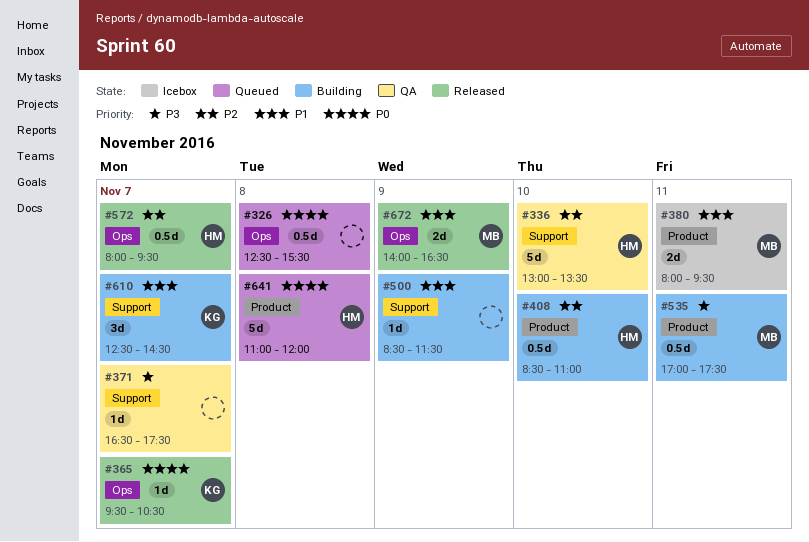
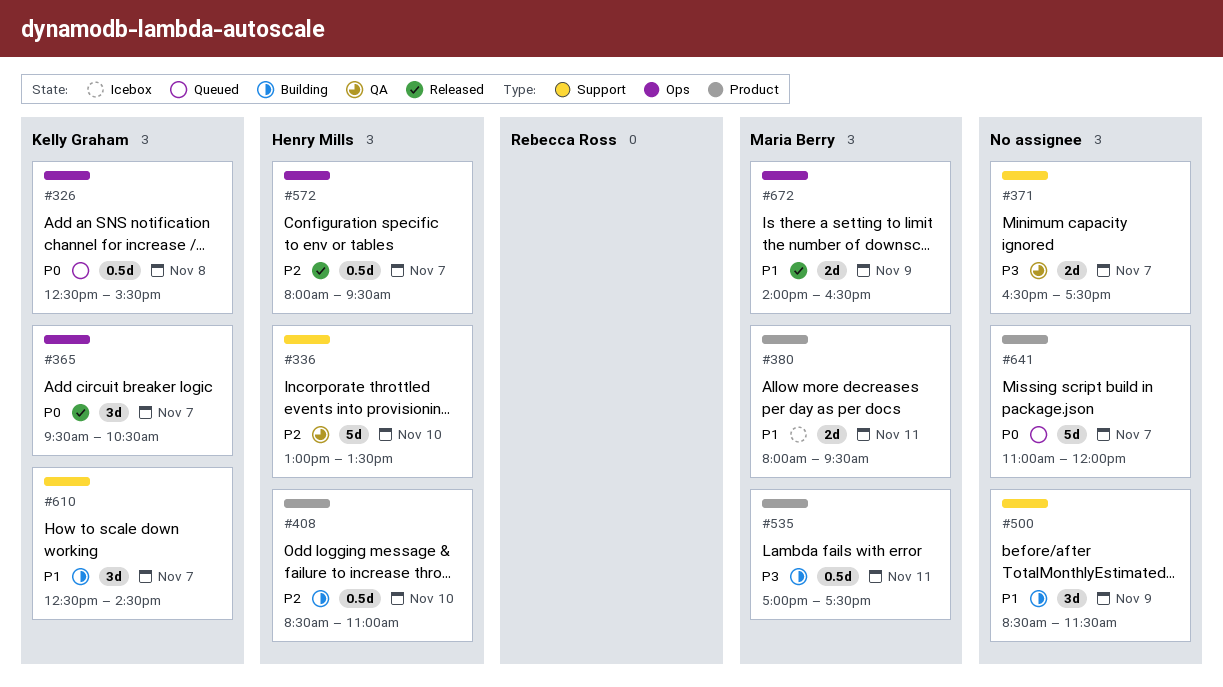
#326, owner: none -> Kelly Graham
#365, estimate: 1d -> 3d
#371, estimate: 1d -> 2d
#500, estimate: 1d -> 3d
#641, owner: Henry Mills -> none
#641, day: Nov 8 -> Nov 7

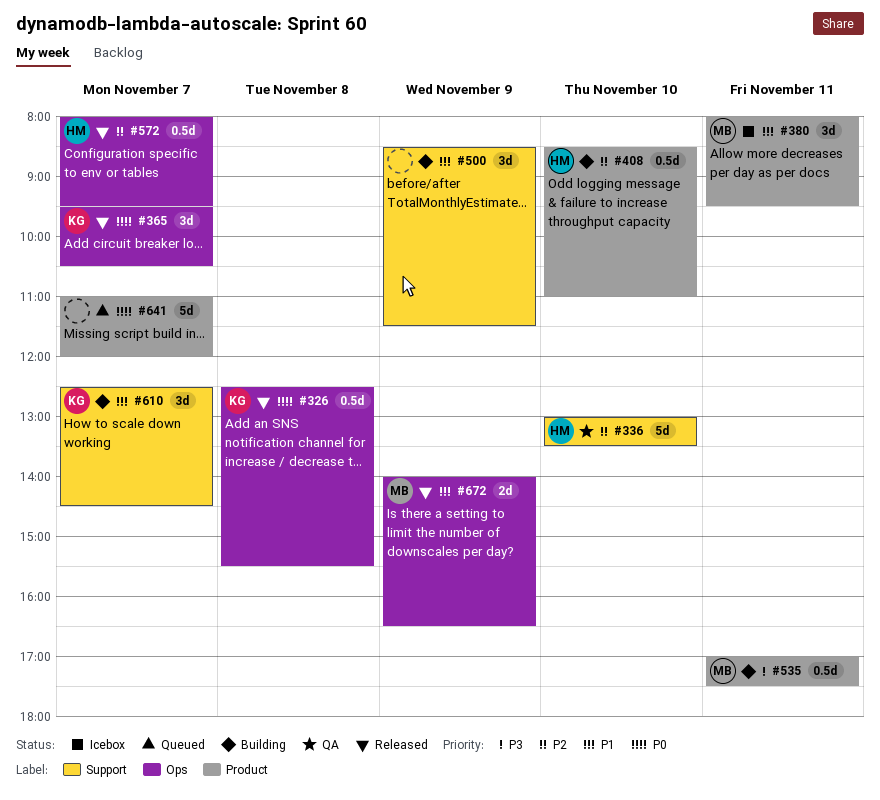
#326, status: Queued -> Released
#371: present -> none
#380, estimate: 2d -> 3d

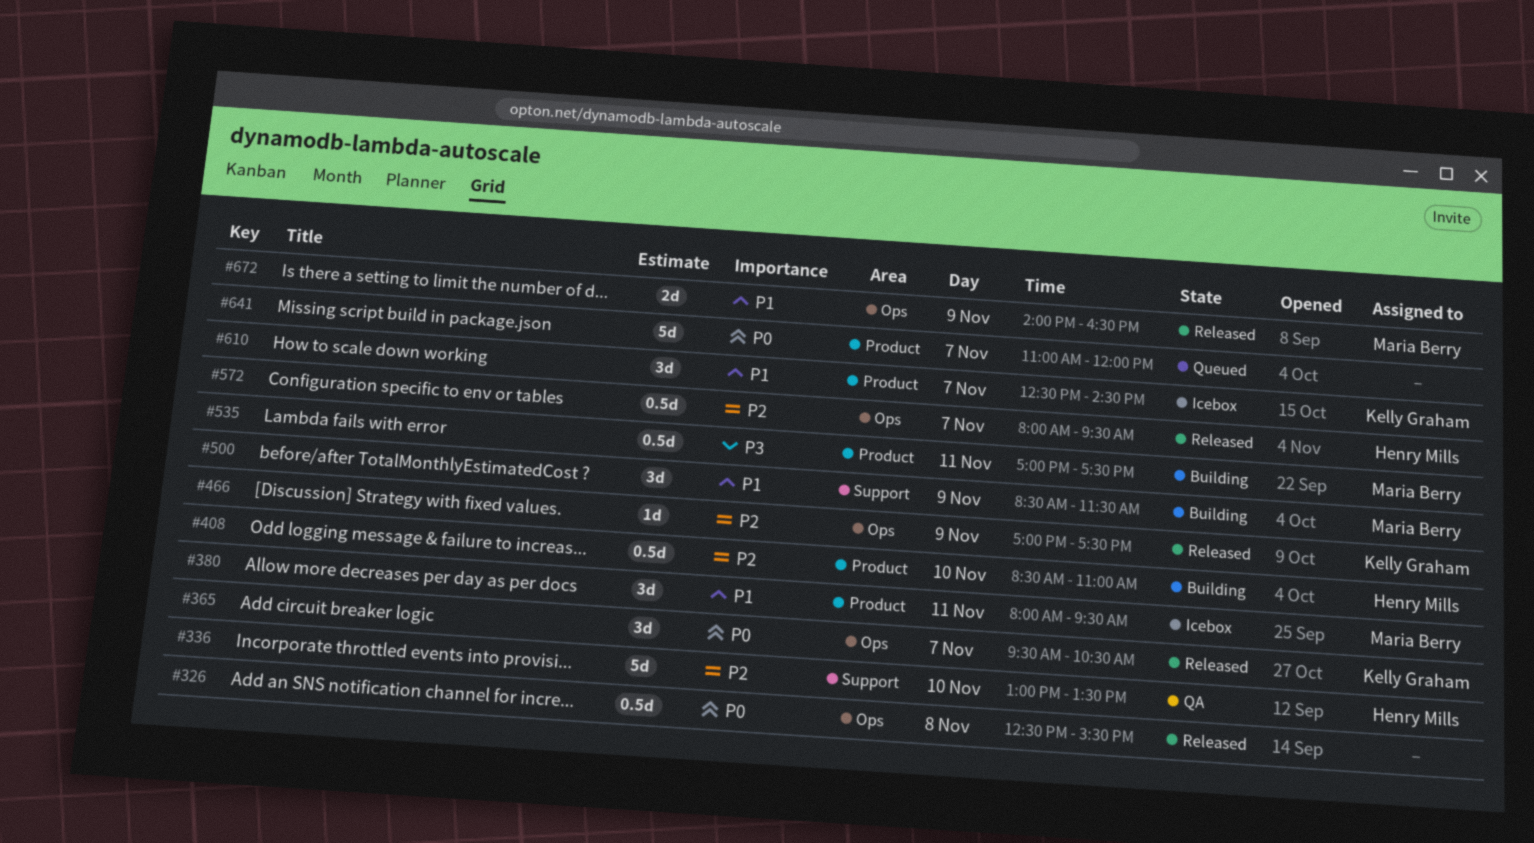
#326, owner: Kelly Graham -> none
#466: none -> present
#500, owner: none -> Maria Berry
#610, status: Building -> Icebox
#610, label: Support -> Product

